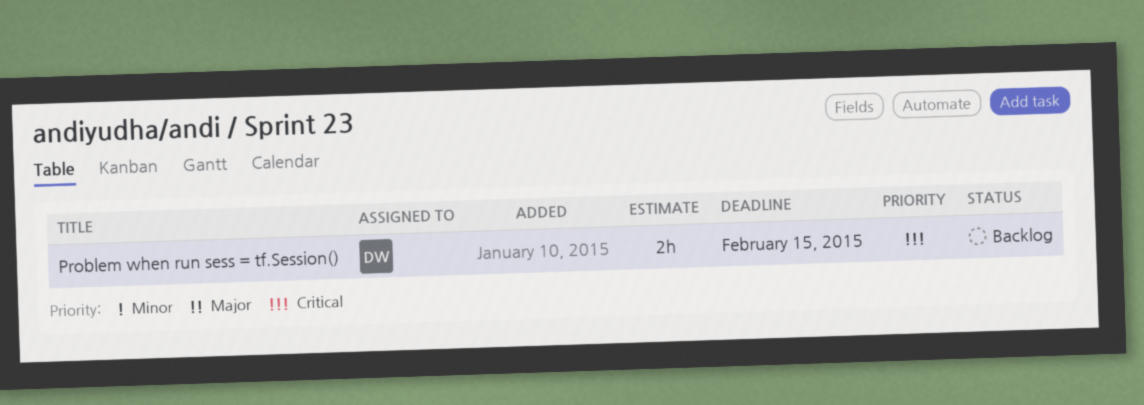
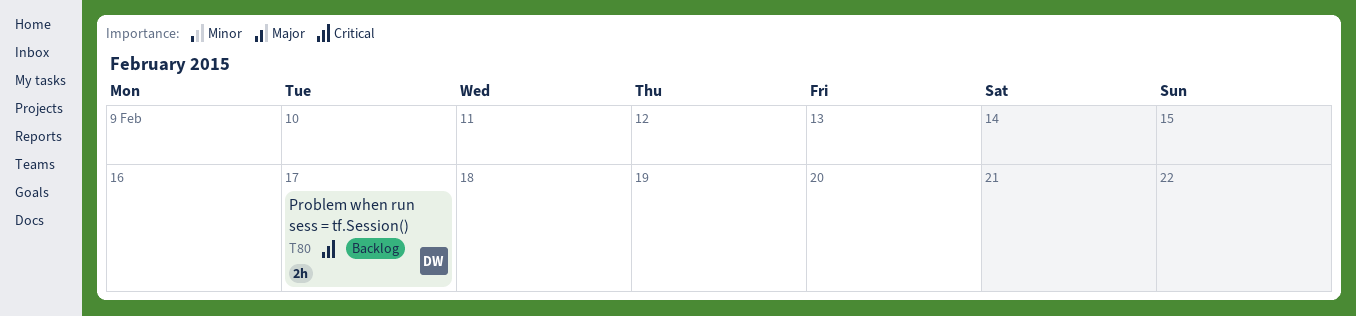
Problem when run sess = tf.Session(), due: Feb 15 -> Feb 17

